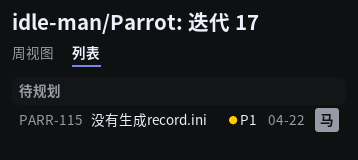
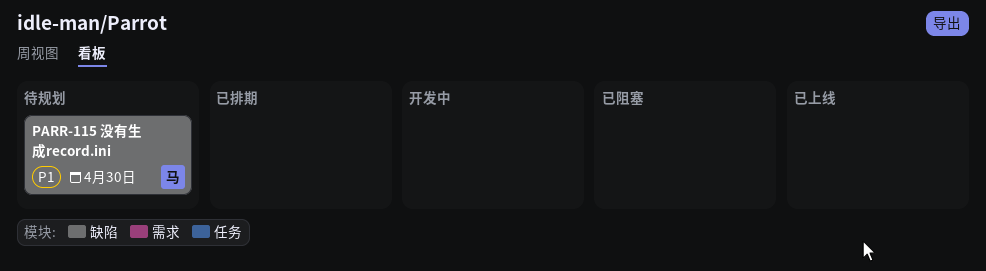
PARR-115, due: Apr 22 -> Apr 30

